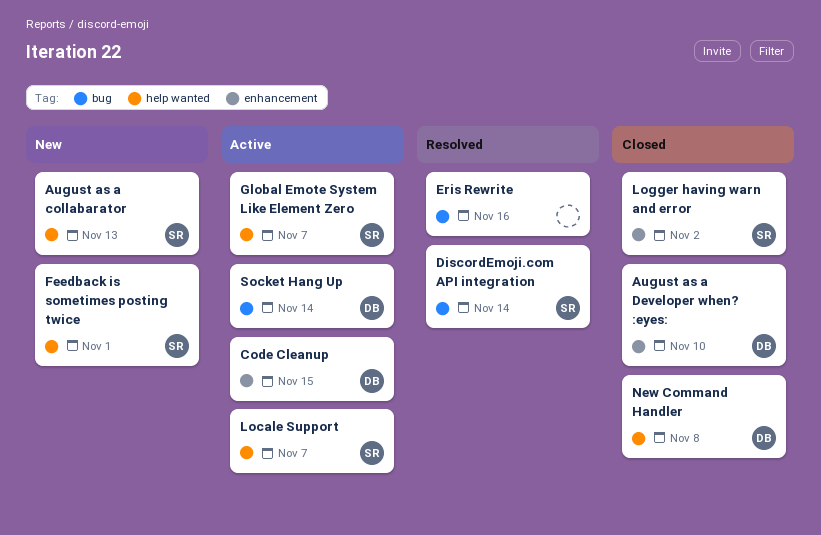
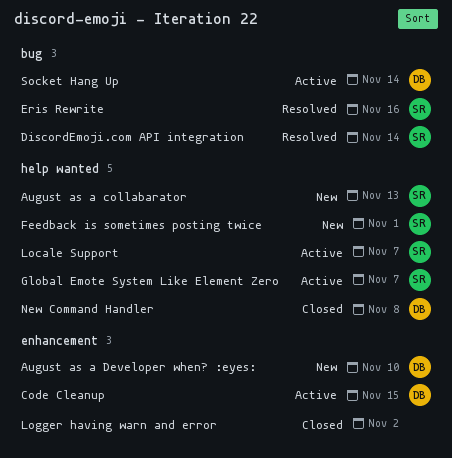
August as a Developer when? :eyes:, status: Closed -> New
Eris Rewrite, owner: none -> SR
Logger having warn and error, owner: SR -> none

